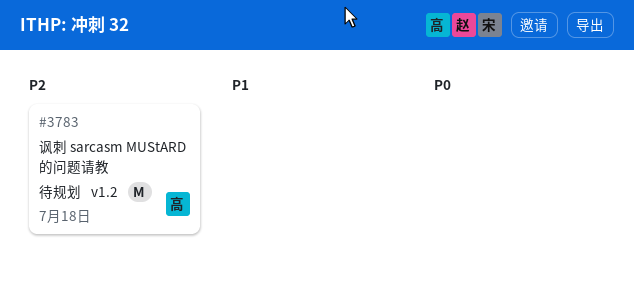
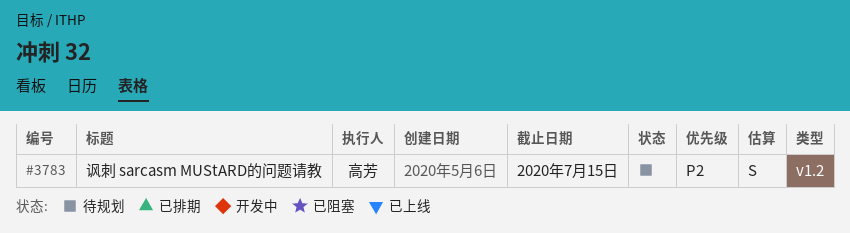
#3783, estimate: M -> S
#3783, due: Jul 18 -> Jul 15

